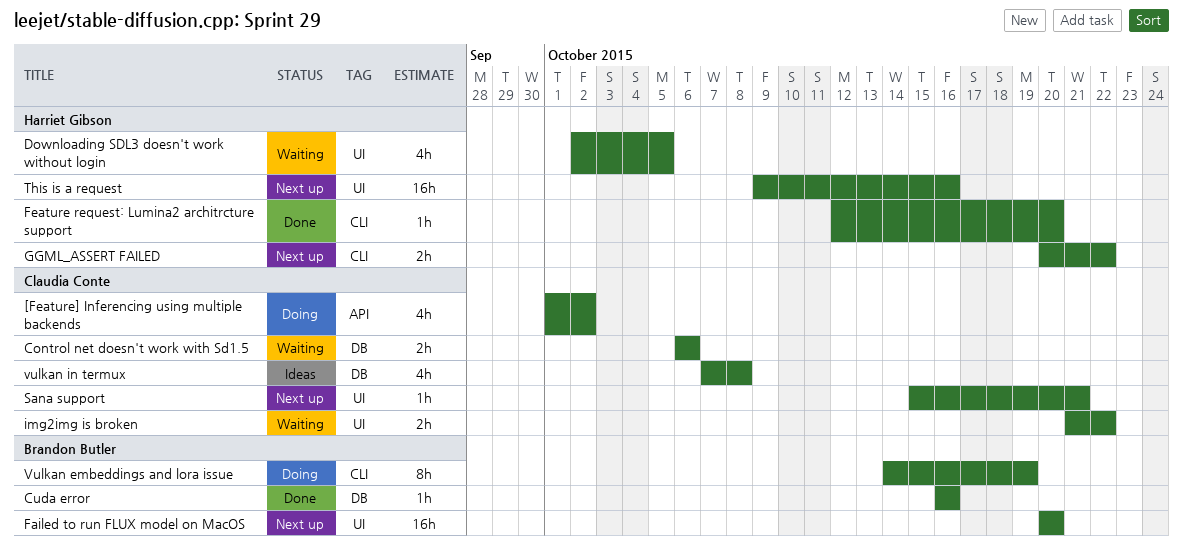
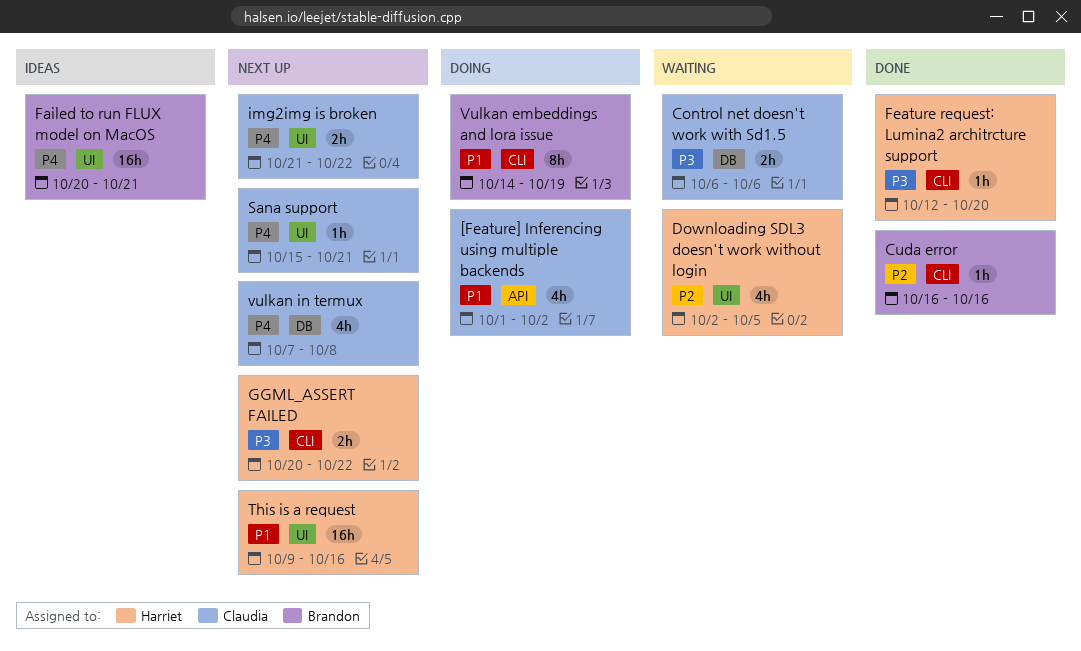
Cuda error, label: DB -> CLI
Failed to run FLUX model on MacOS, status: Next up -> Ideas
Failed to run FLUX model on MacOS, due: Oct 20 -> Oct 21
img2img is broken, status: Waiting -> Next up
vulkan in termux, status: Ideas -> Next up

